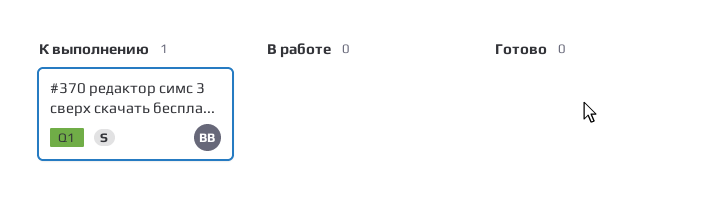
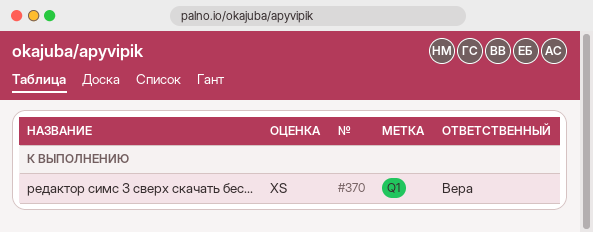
#370, estimate: S -> XS

